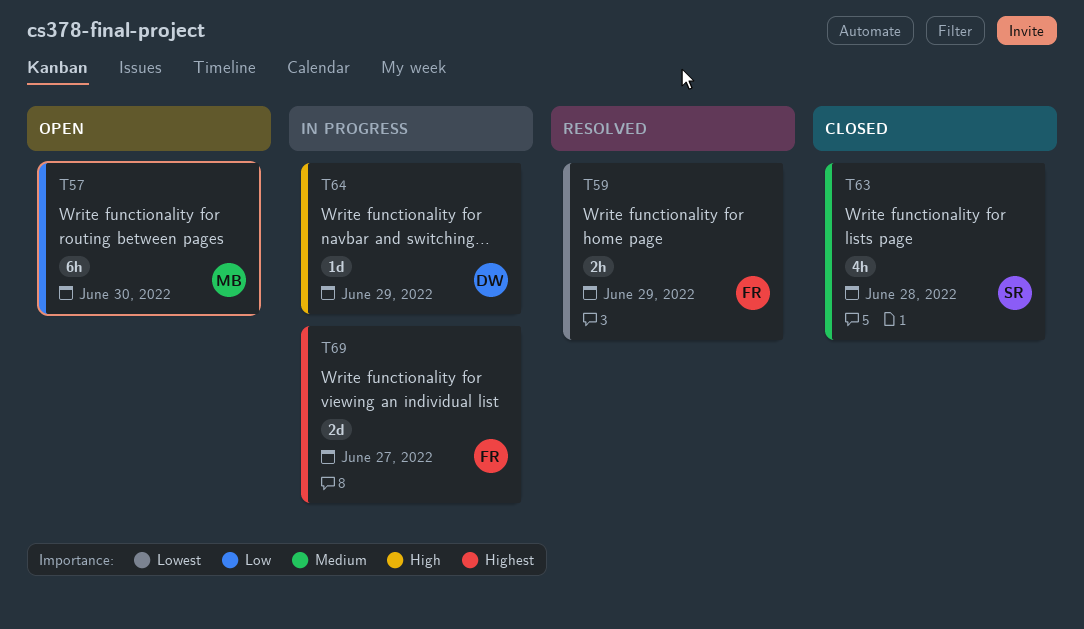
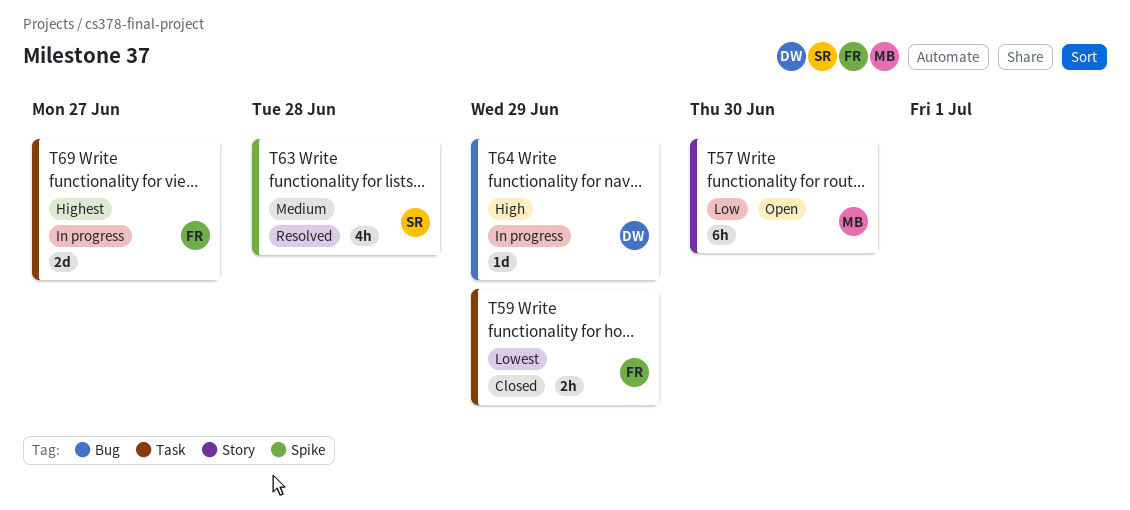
T59, status: Resolved -> Closed
T63, status: Closed -> Resolved

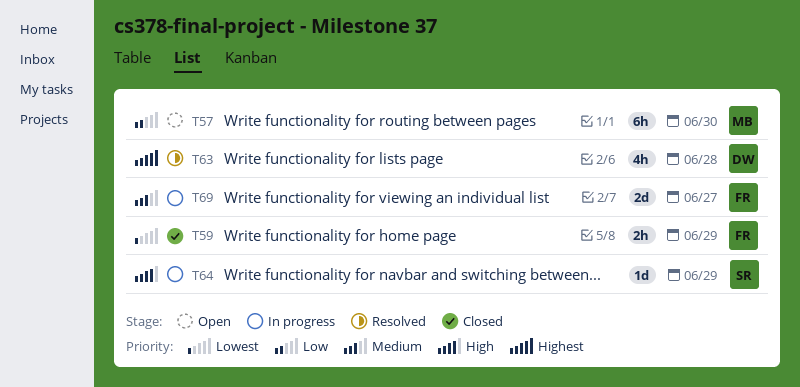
T63, owner: SR -> DW
T63, priority: Medium -> Highest
T64, owner: DW -> SR
T69, priority: Highest -> Medium

